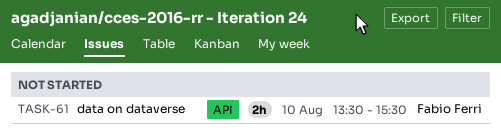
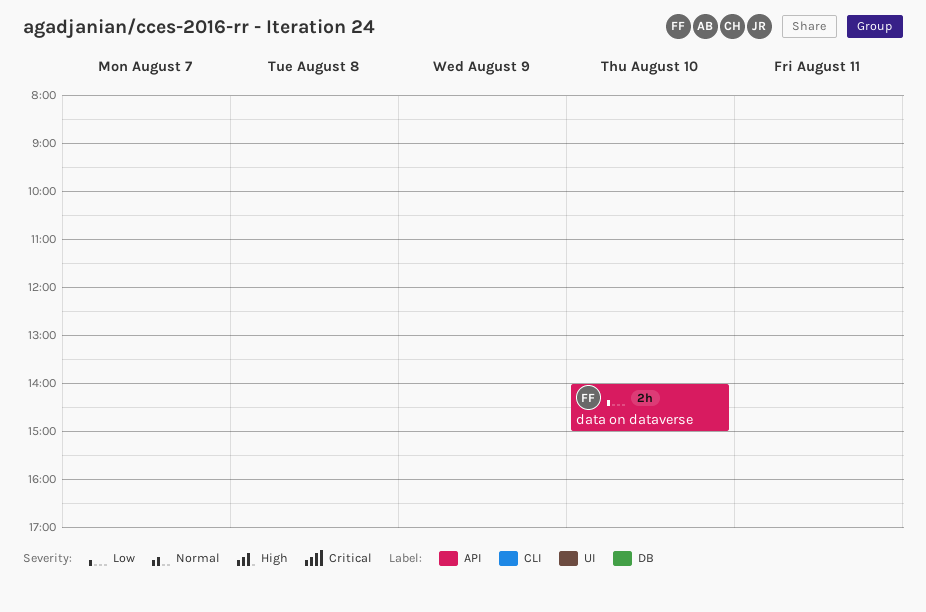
data on dataverse, begins: 13:30 -> 14:00
data on dataverse, ends: 15:30 -> 15:00

